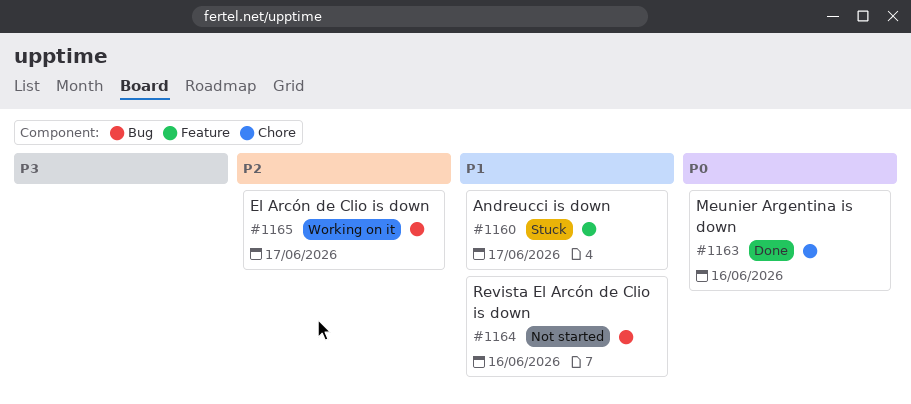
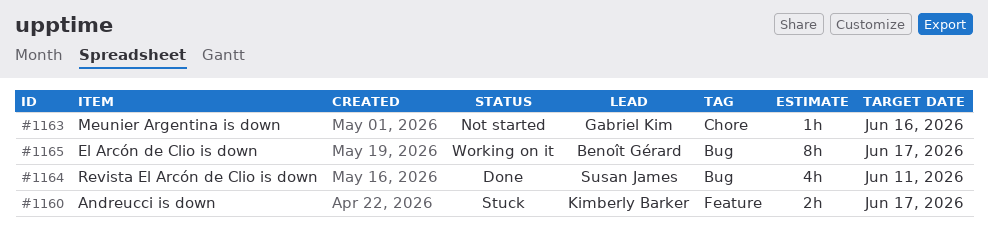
#1163, status: Done -> Not started
#1164, status: Not started -> Done
#1164, due: Jun 16 -> Jun 11

